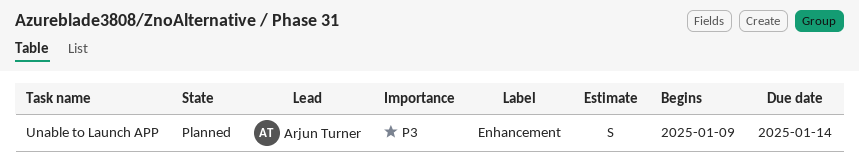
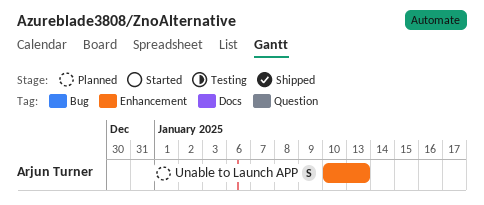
Unable to Launch APP, start: Jan 9 -> Jan 10
Unable to Launch APP, due: Jan 14 -> Jan 13

